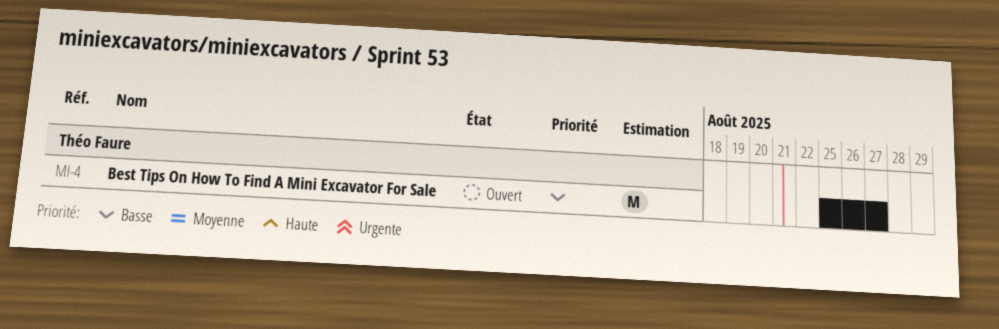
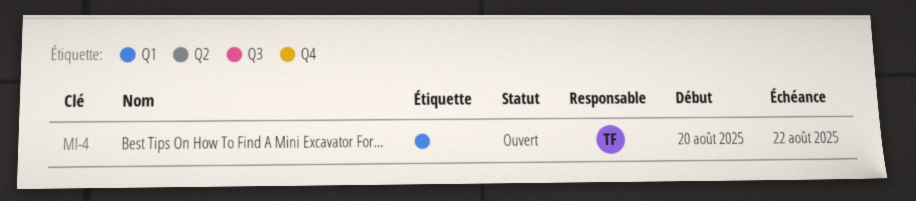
MI-4, start: Aug 25 -> Aug 20
MI-4, due: Aug 27 -> Aug 22

